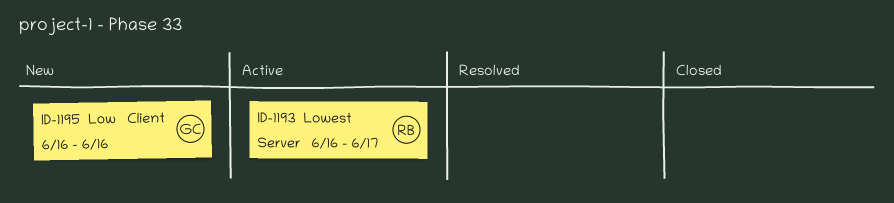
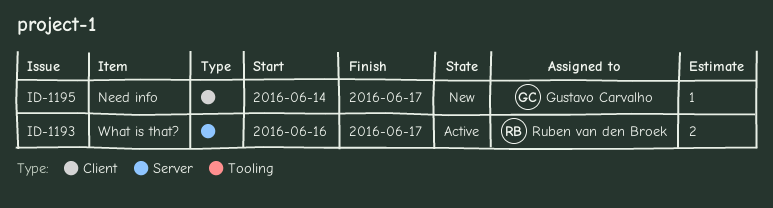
ID-1195, start: Jun 16 -> Jun 14
ID-1195, due: Jun 16 -> Jun 17

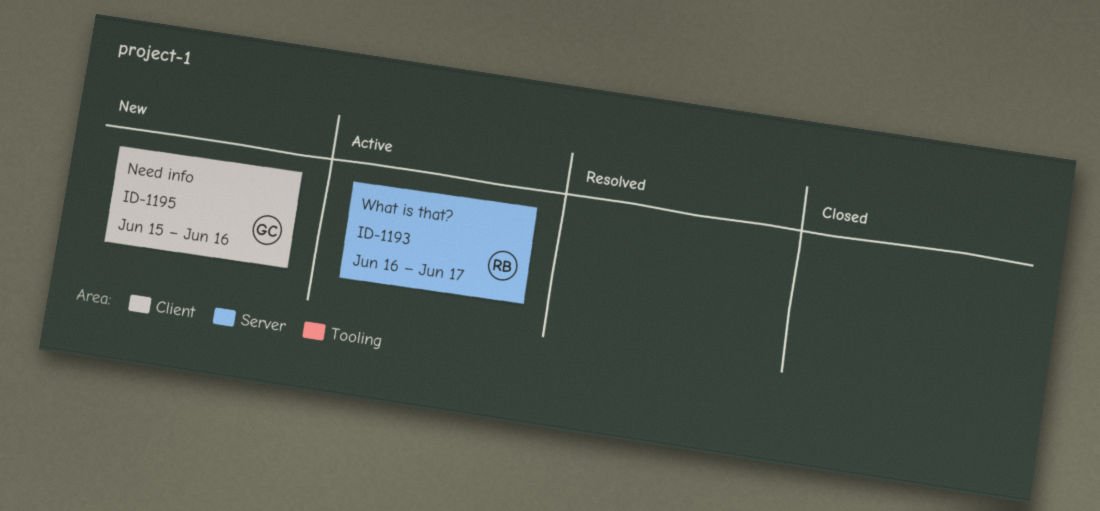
ID-1195, start: Jun 14 -> Jun 15
ID-1195, due: Jun 17 -> Jun 16

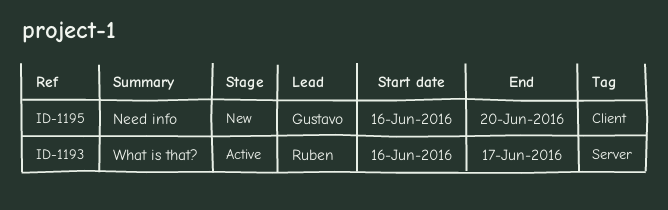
ID-1195, start: Jun 15 -> Jun 16
ID-1195, due: Jun 16 -> Jun 20

